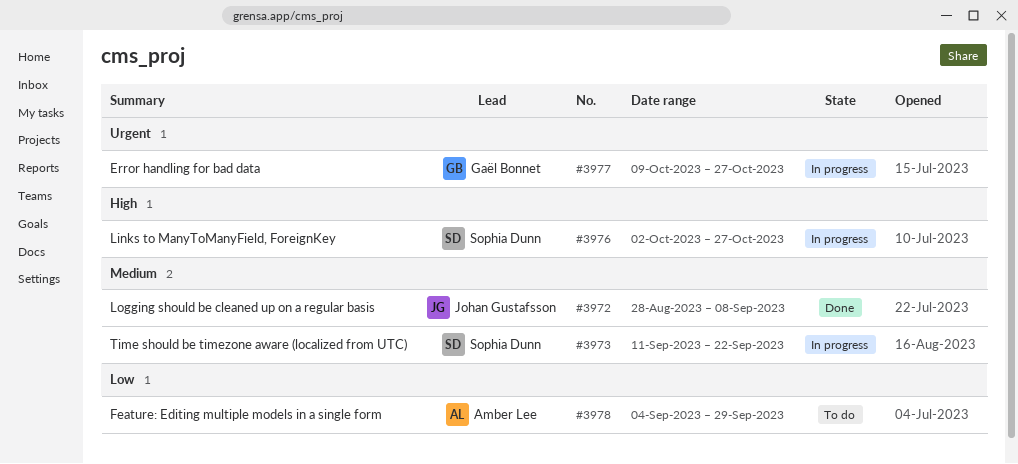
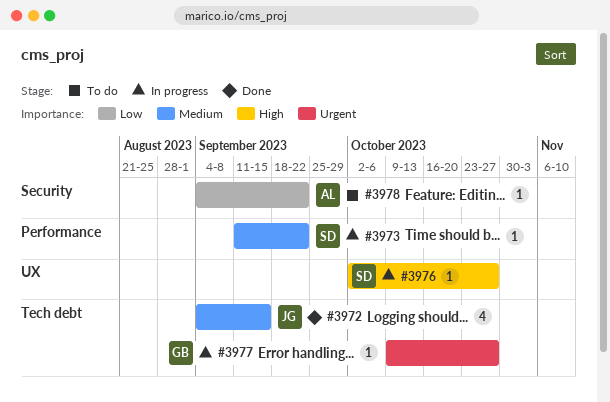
#3972, start: Aug 28 -> Sep 4
#3972, due: Sep 8 -> Sep 15
#3978, due: Sep 29 -> Sep 22

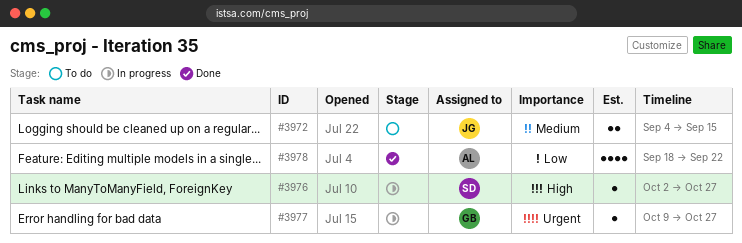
#3972, status: Done -> To do
#3972, estimate: 4 -> 2
#3973: present -> none
#3978, status: To do -> Done
#3978, estimate: 1 -> 4
#3978, start: Sep 4 -> Sep 18

